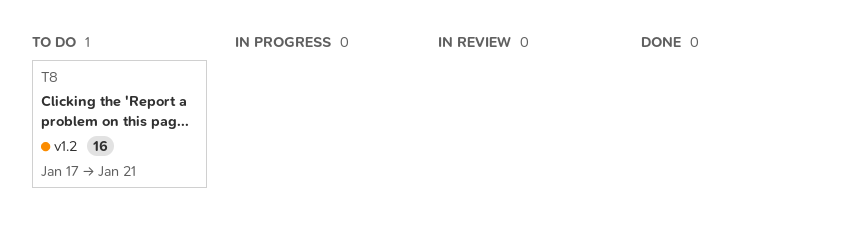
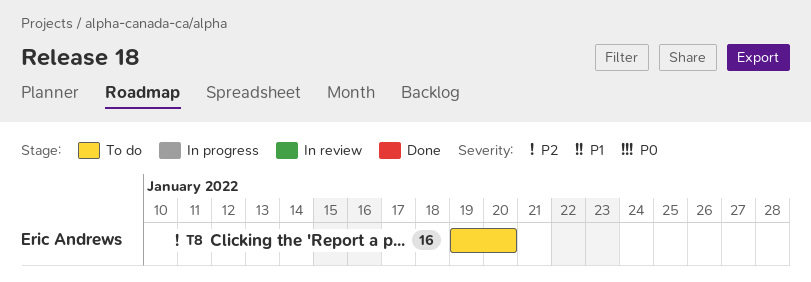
T8, start: Jan 17 -> Jan 19
T8, due: Jan 21 -> Jan 20

